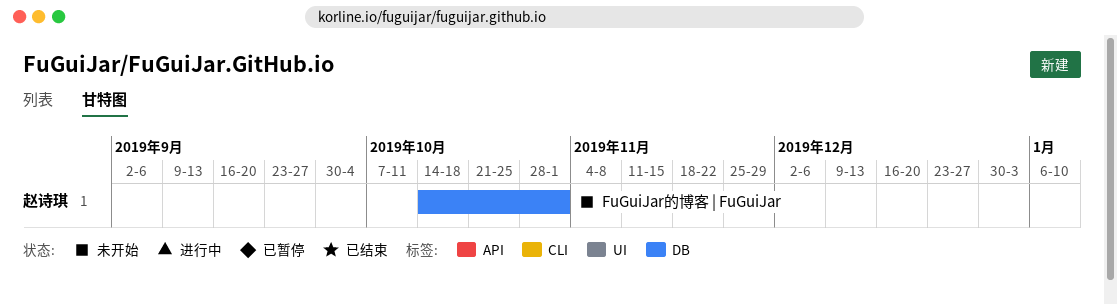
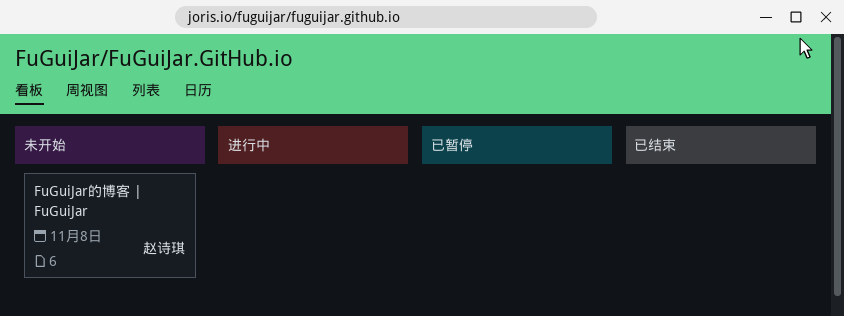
FuGuiJar的博客 | FuGuiJar, due: Nov 1 -> Nov 8

